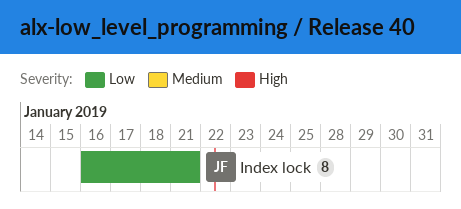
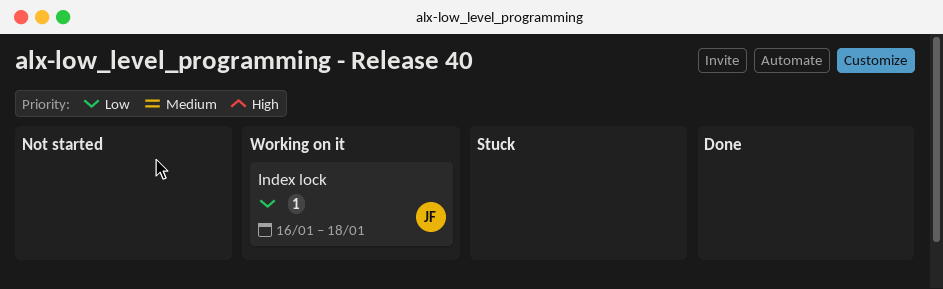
Index lock, estimate: 8 -> 1
Index lock, due: Jan 21 -> Jan 18

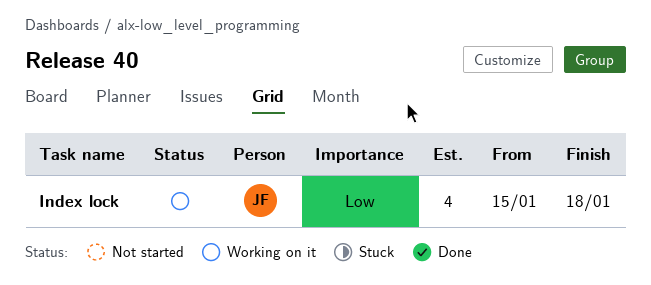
Index lock, estimate: 1 -> 4
Index lock, start: Jan 16 -> Jan 15

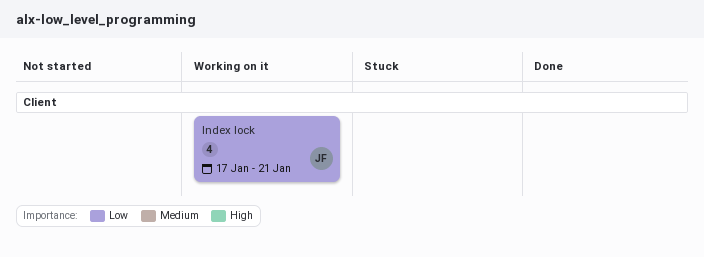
Index lock, start: Jan 15 -> Jan 17
Index lock, due: Jan 18 -> Jan 21

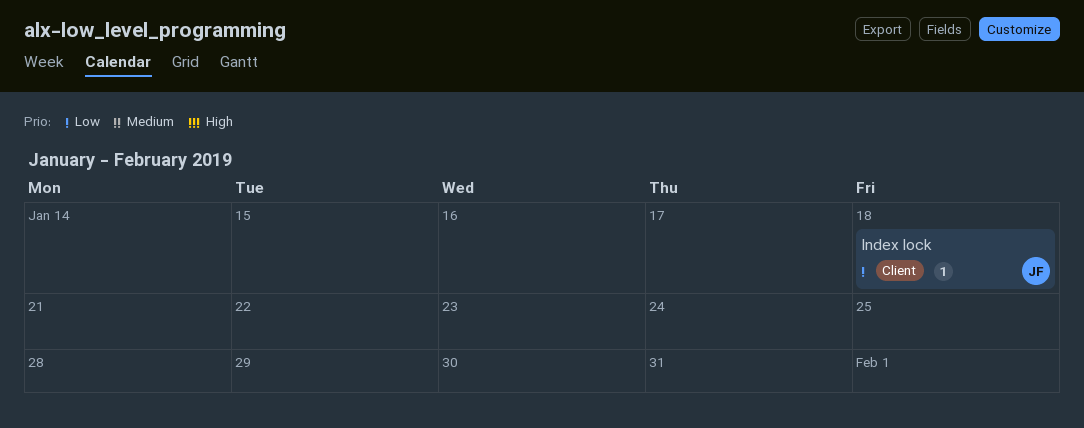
Index lock, estimate: 4 -> 1
Index lock, due: Jan 21 -> Jan 18

